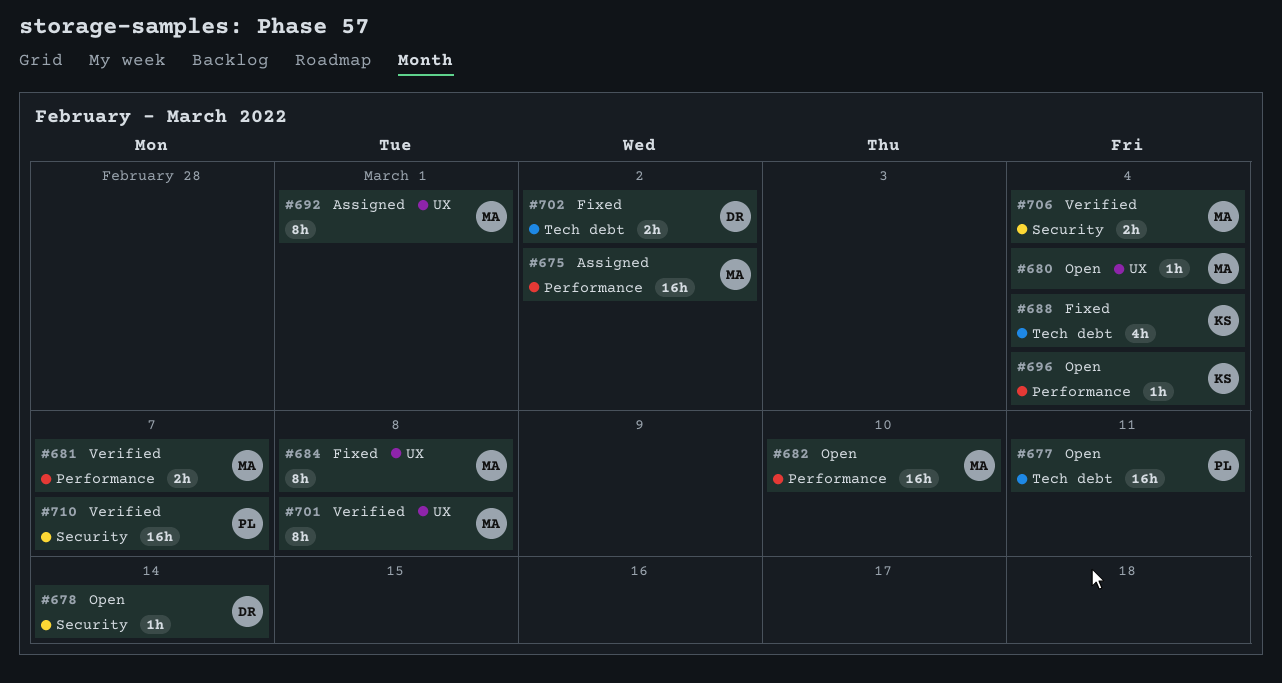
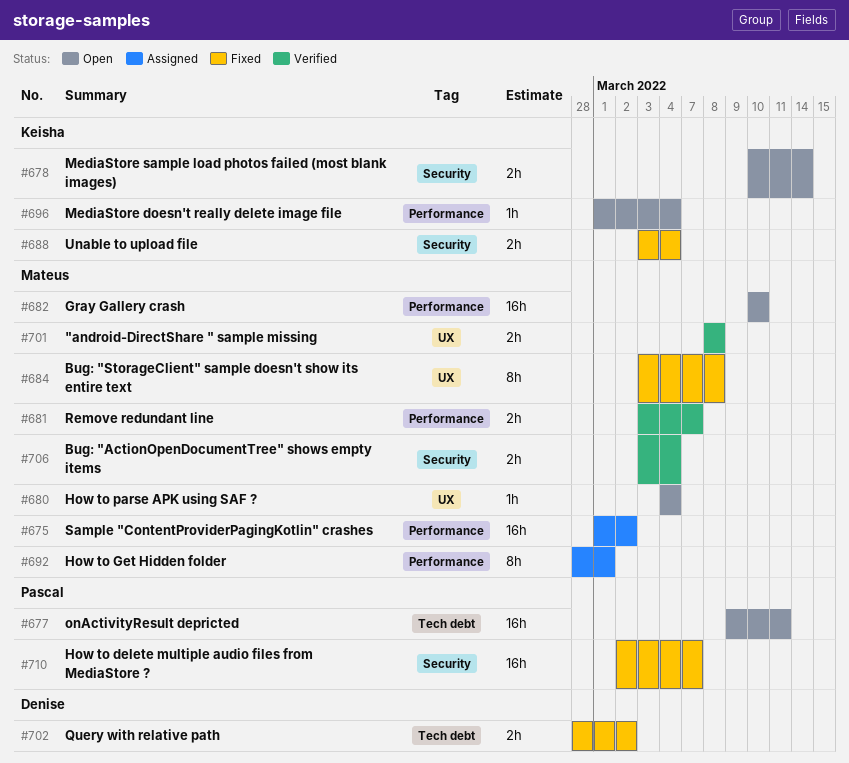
#678, owner: Denise -> Keisha
#678, estimate: 1h -> 2h
#688, label: Tech debt -> Security
#688, estimate: 4h -> 2h
#692, label: UX -> Performance
#701, estimate: 8h -> 2h
#710, status: Verified -> Fixed

